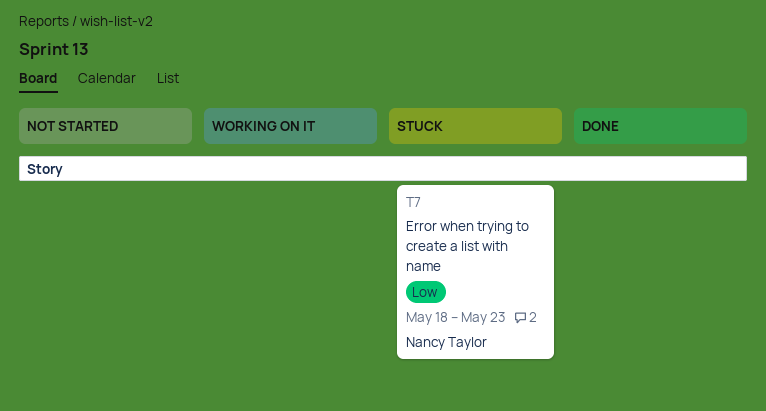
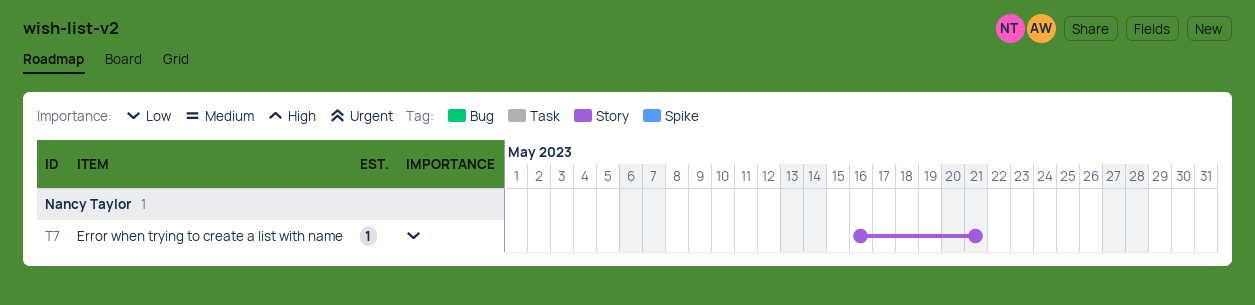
T7, start: May 18 -> May 16
T7, due: May 23 -> May 21

